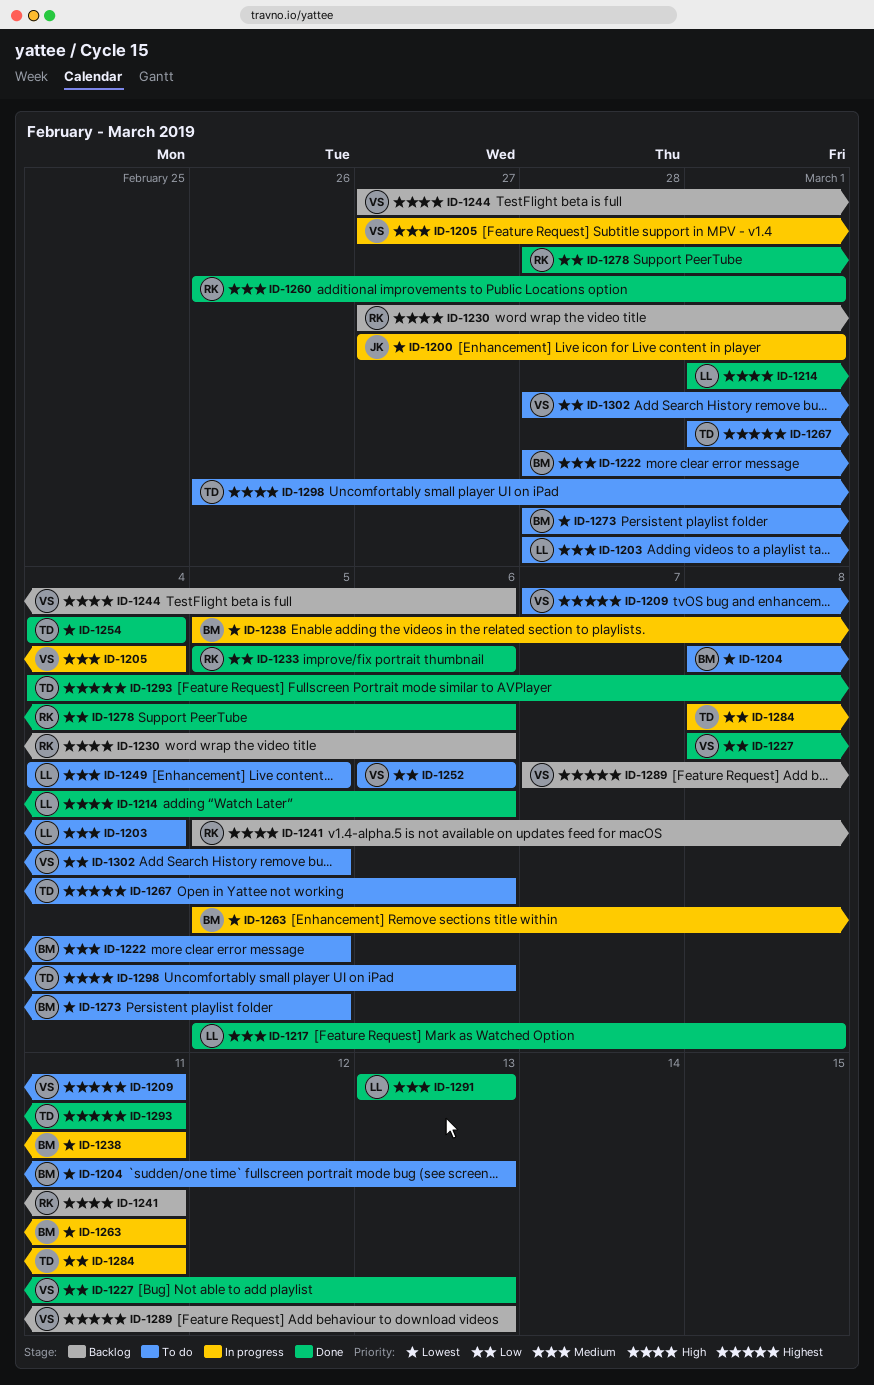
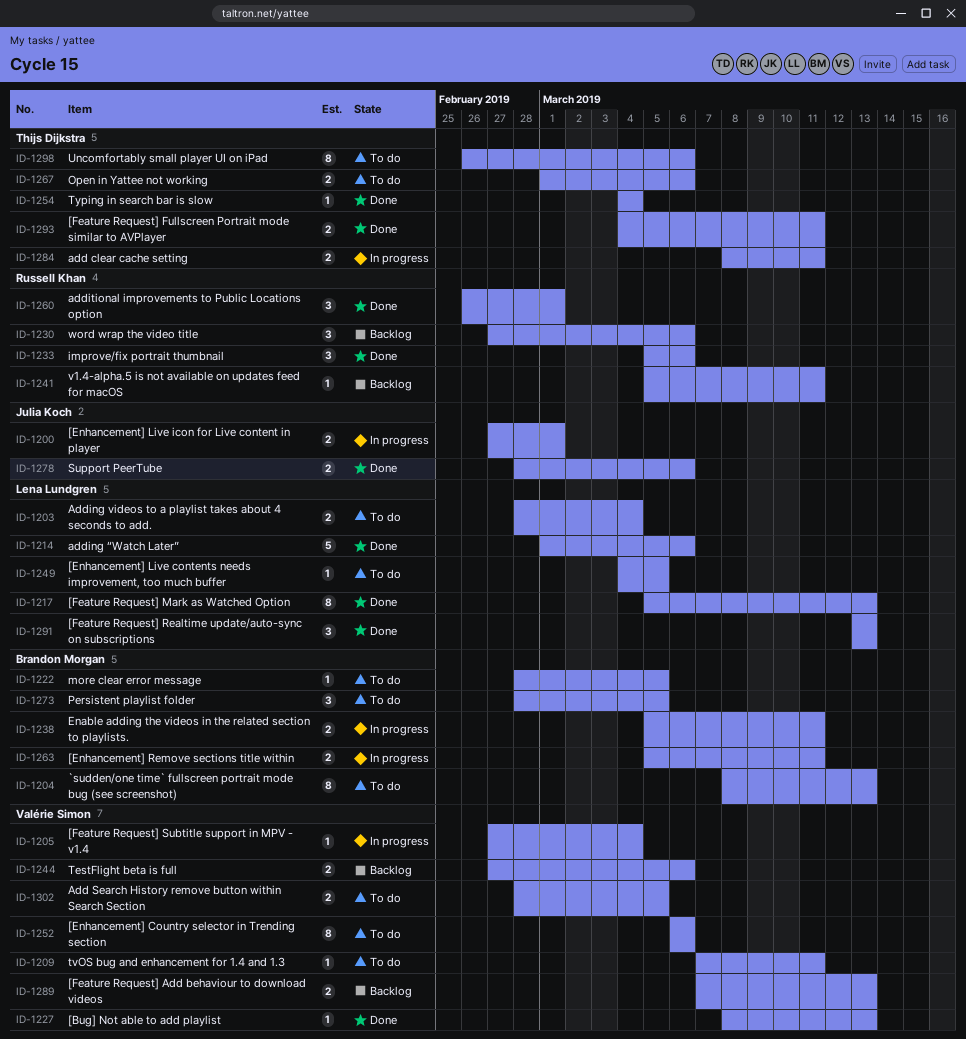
ID-1217, due: Mar 8 -> Mar 13
ID-1278, owner: Russell Khan -> Julia Koch

